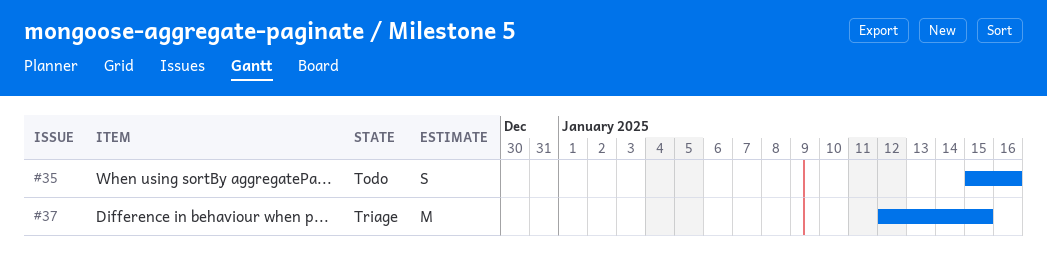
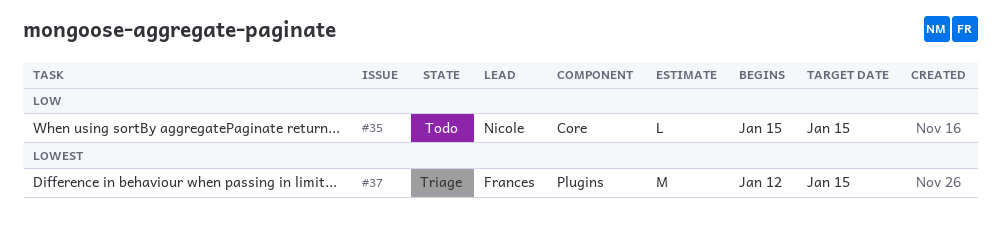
#35, estimate: S -> L
#35, due: Jan 16 -> Jan 15

